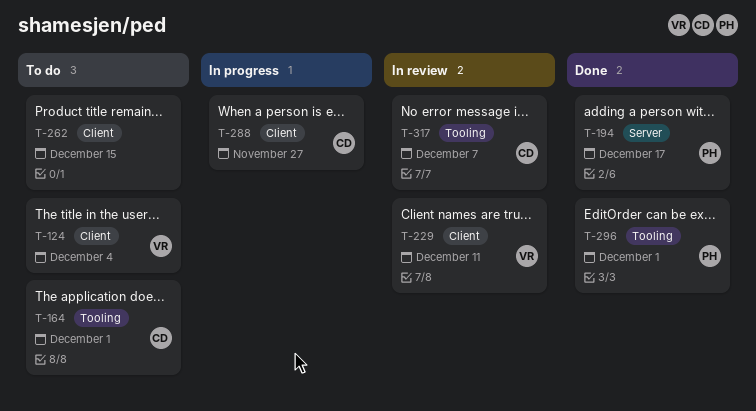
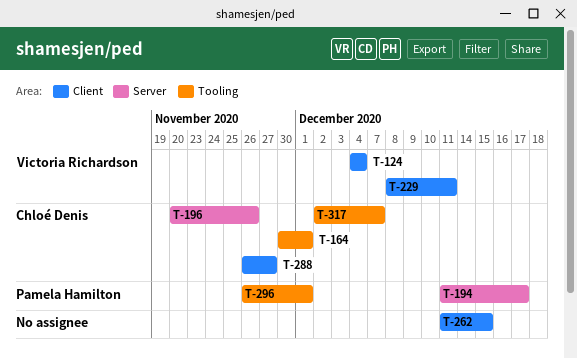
T-196: none -> present

